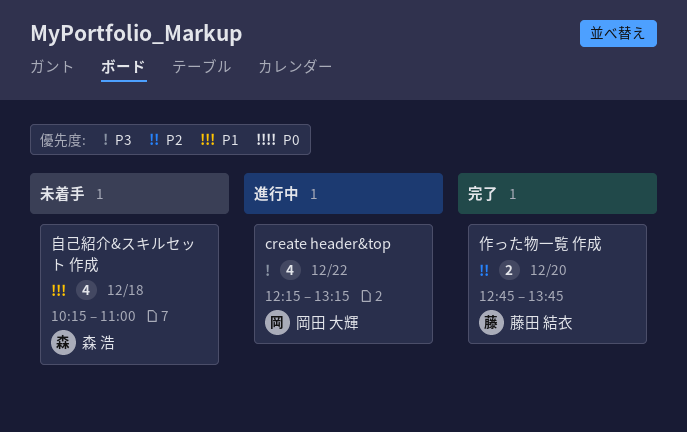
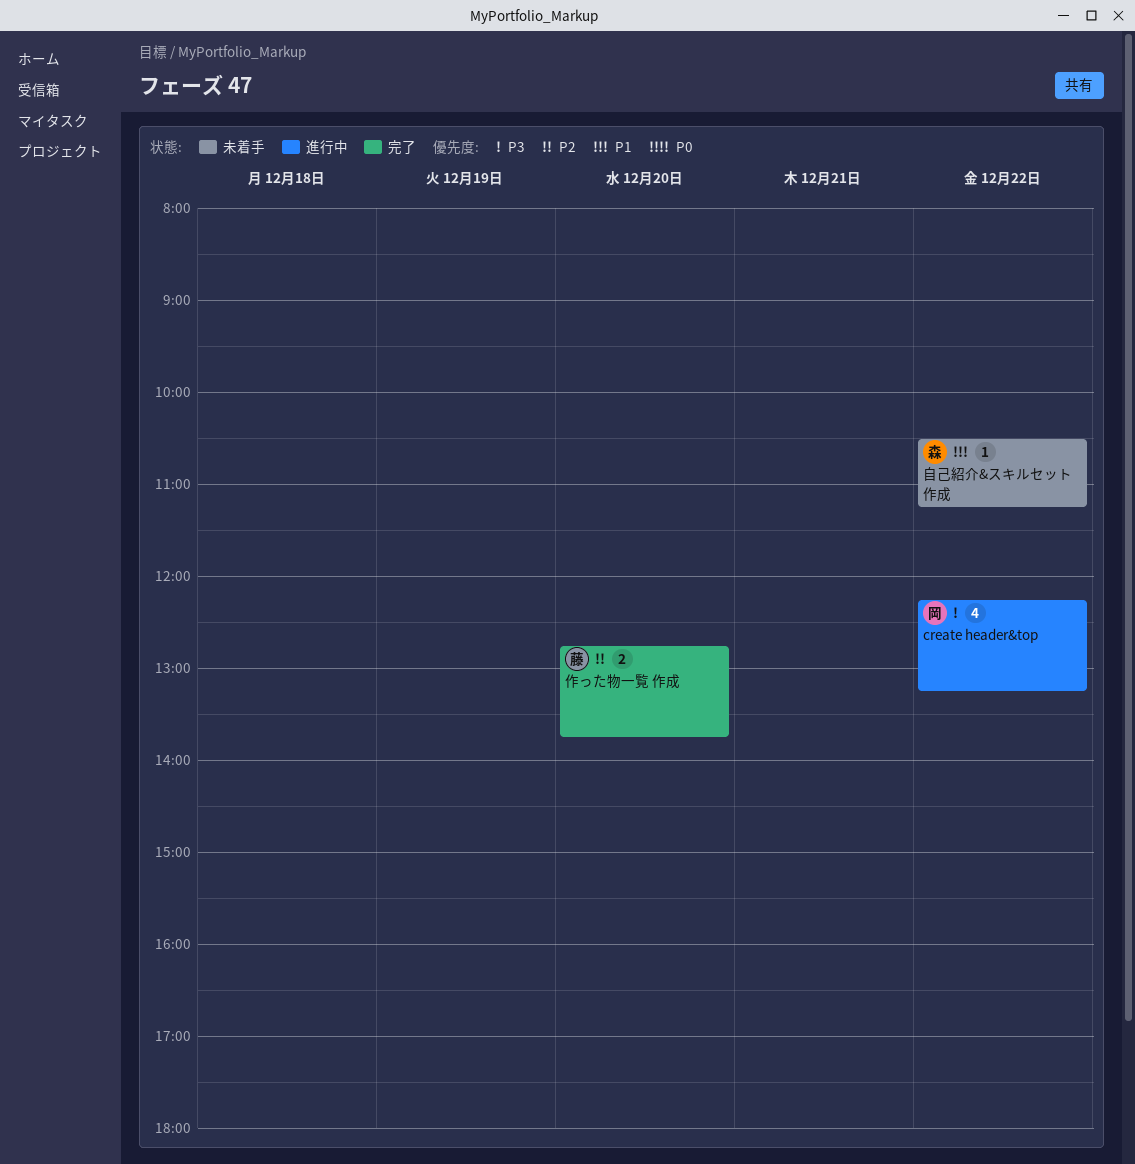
自己紹介&スキルセット 作成, estimate: 4 -> 1
自己紹介&スキルセット 作成, day: Dec 18 -> Dec 22
自己紹介&スキルセット 作成, begins: 10:15 -> 10:30
自己紹介&スキルセット 作成, ends: 11:00 -> 11:15

